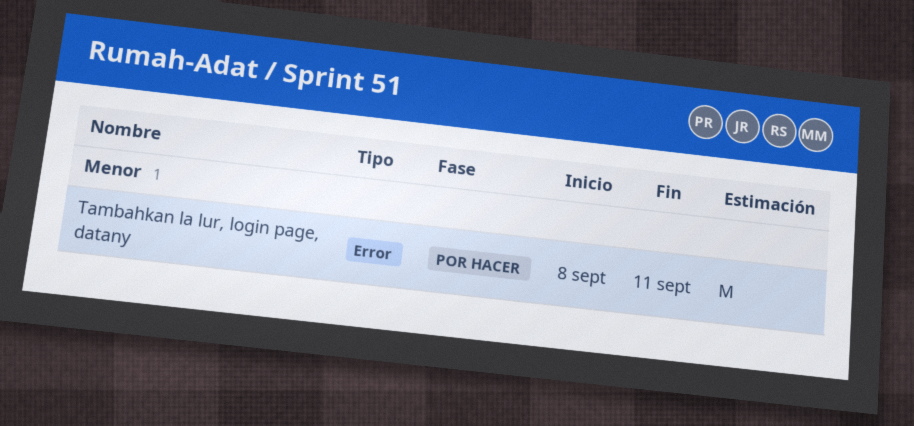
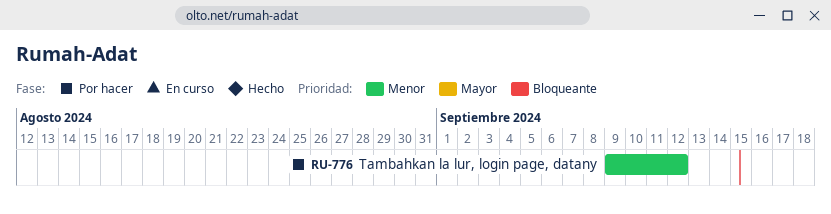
Tambahkan la lur, login page, datany, start: Sep 8 -> Sep 9
Tambahkan la lur, login page, datany, due: Sep 11 -> Sep 12

